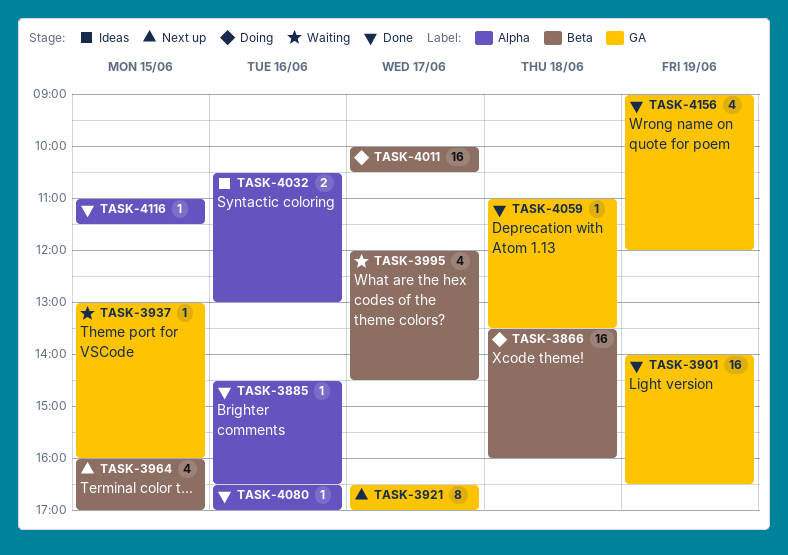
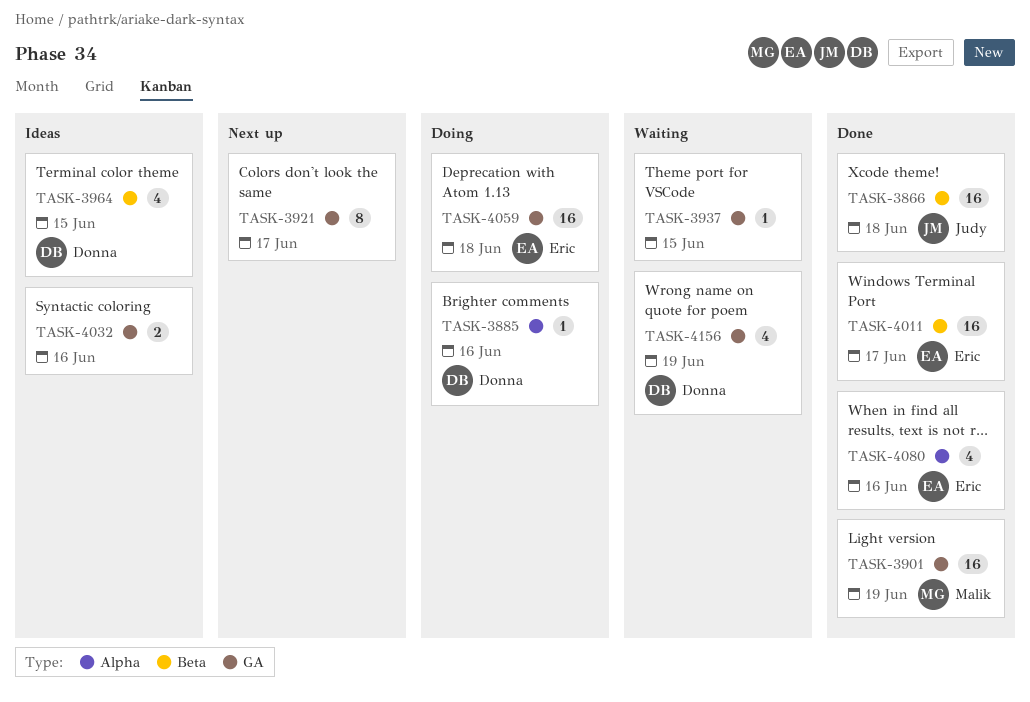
TASK-3866, status: Doing -> Done
TASK-3885, status: Done -> Doing
TASK-3964, status: Next up -> Ideas
TASK-3995: present -> none
TASK-4011, status: Doing -> Done
TASK-4032, label: Alpha -> GA
TASK-4059, status: Done -> Doing
TASK-4059, estimate: 1 -> 16
TASK-4080, estimate: 1 -> 4
TASK-4116: present -> none
TASK-4156, status: Done -> Waiting

